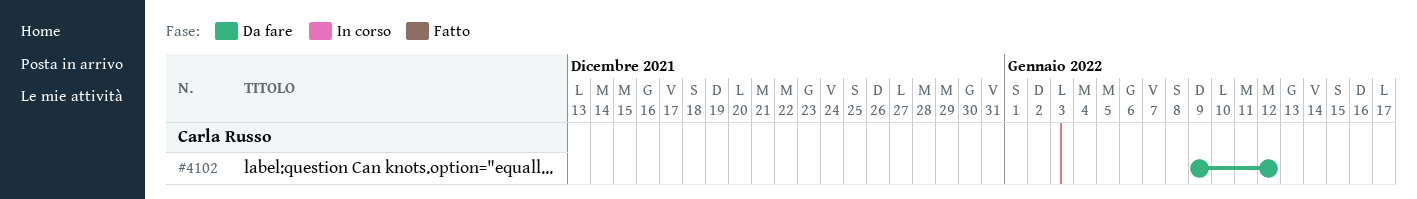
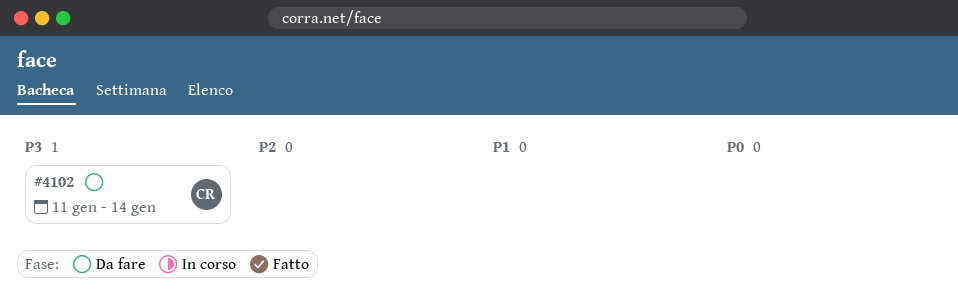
#4102, start: Jan 9 -> Jan 11
#4102, due: Jan 12 -> Jan 14

